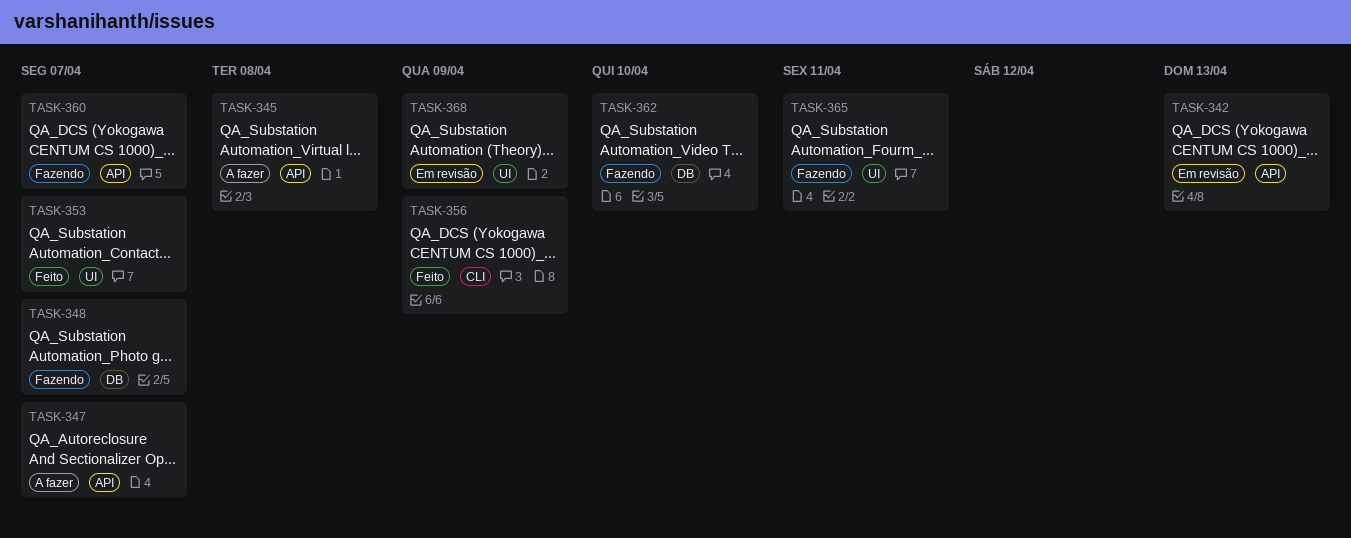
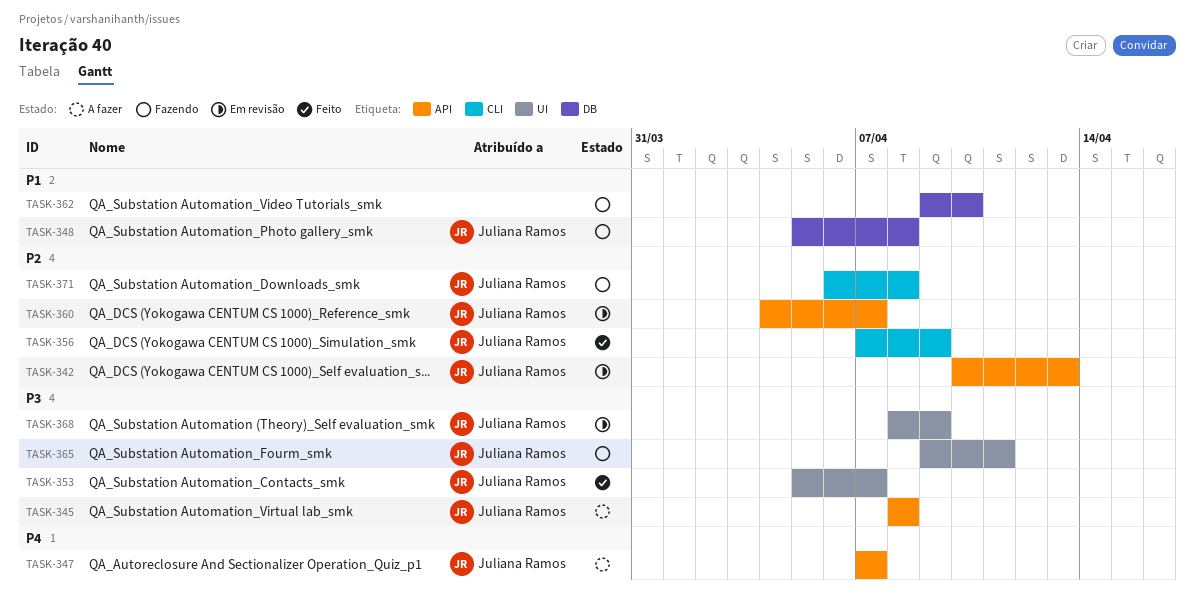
TASK-348, due: Apr 7 -> Apr 8
TASK-360, status: Fazendo -> Em revisão
TASK-371: none -> present

